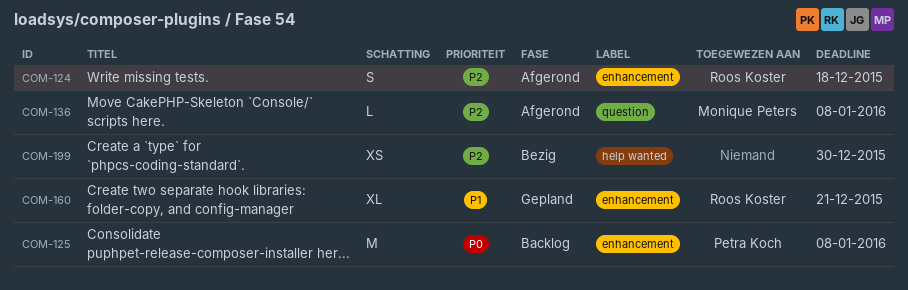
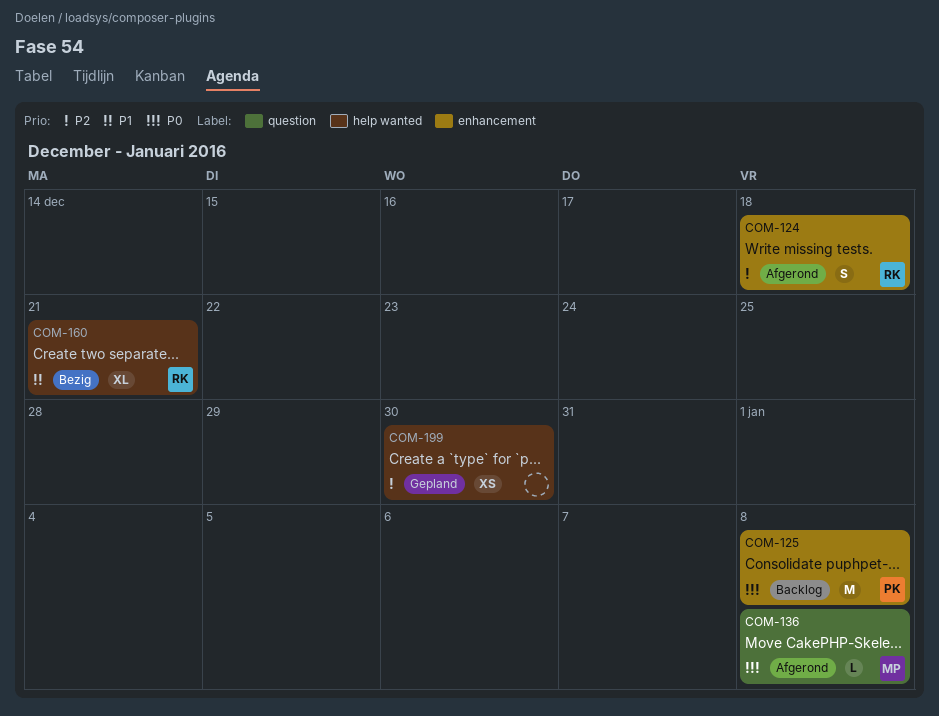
COM-136, priority: P2 -> P0
COM-160, status: Gepland -> Bezig
COM-160, label: enhancement -> help wanted
COM-199, status: Bezig -> Gepland

